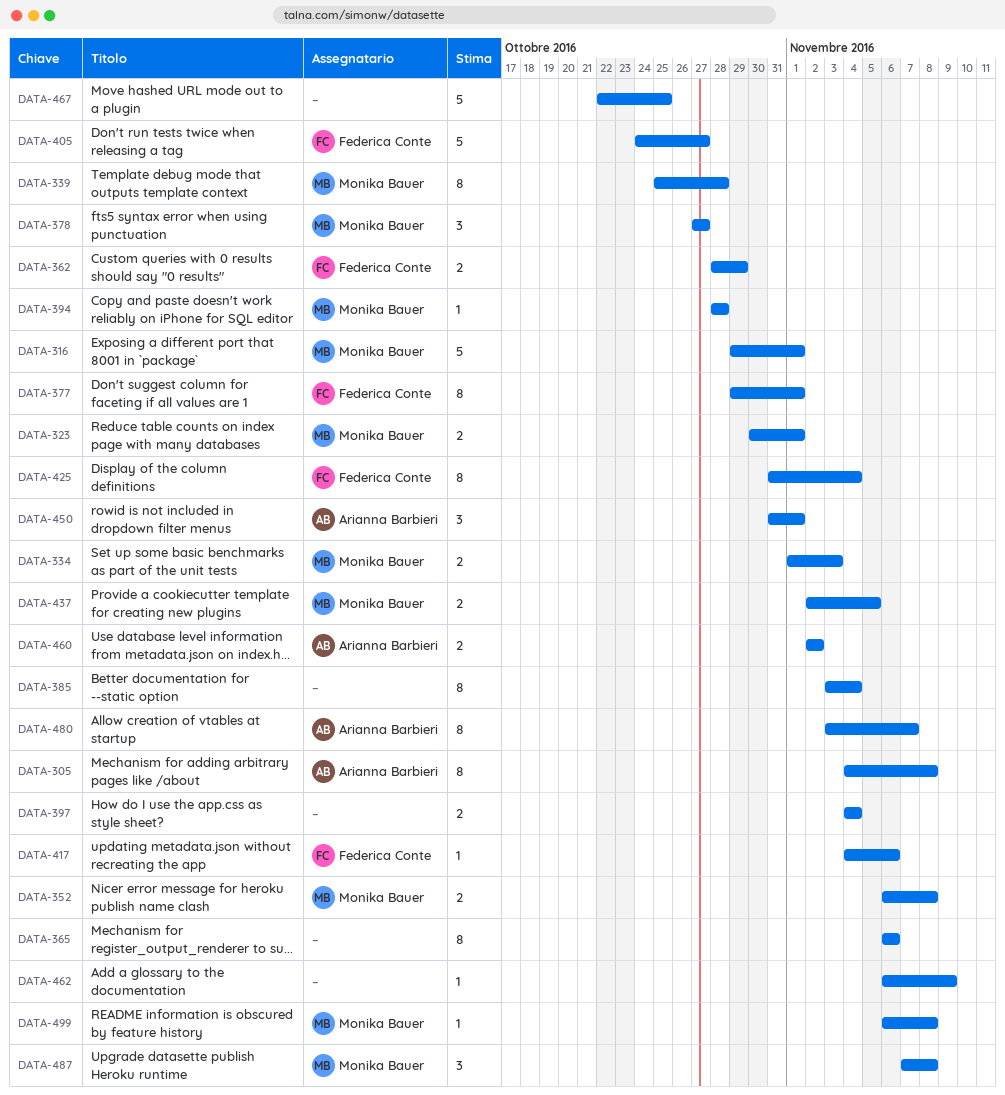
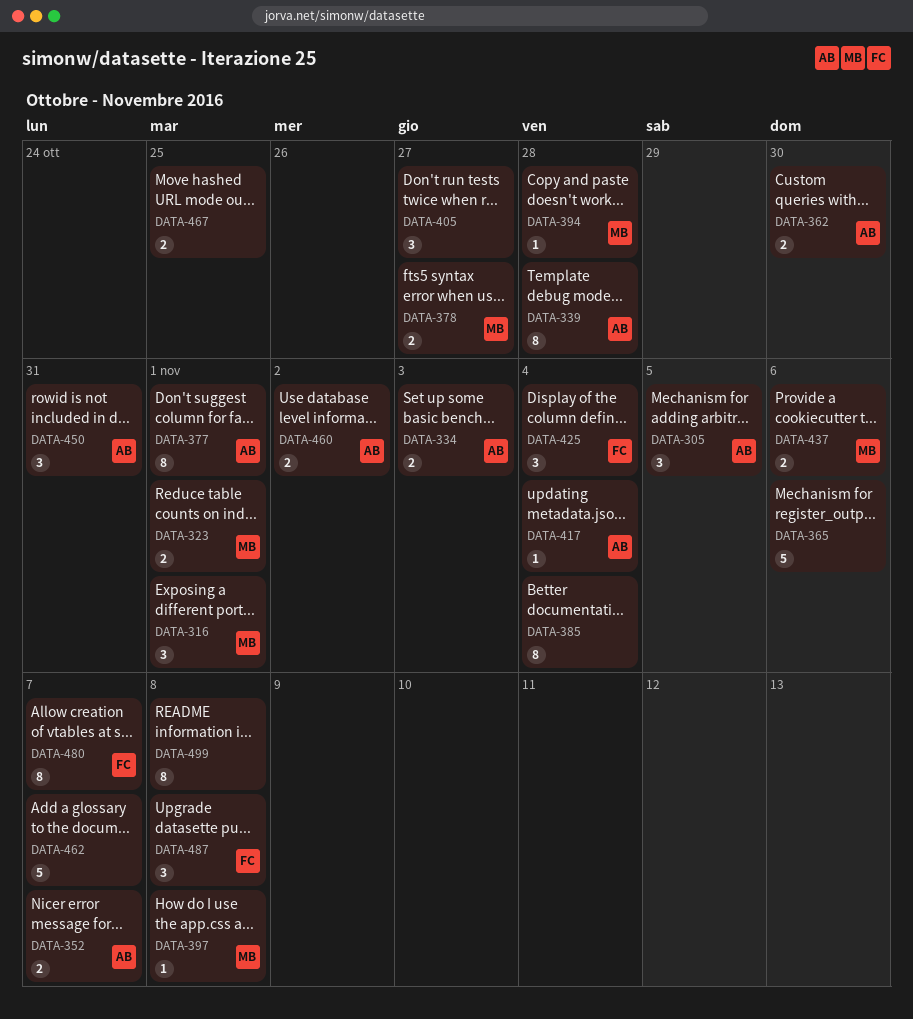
DATA-305, estimate: 8 -> 3
DATA-305, due: Nov 8 -> Nov 5
DATA-316, estimate: 5 -> 3
DATA-334, owner: Monika Bauer -> Arianna Barbieri
DATA-339, owner: Monika Bauer -> Arianna Barbieri
DATA-352, owner: Monika Bauer -> Arianna Barbieri
DATA-352, due: Nov 8 -> Nov 7
DATA-362, owner: Federica Conte -> Arianna Barbieri
DATA-362, due: Oct 29 -> Oct 30
DATA-365, estimate: 8 -> 5
DATA-377, owner: Federica Conte -> Arianna Barbieri
DATA-378, estimate: 3 -> 2
DATA-397, owner: none -> Monika Bauer
DATA-397, estimate: 2 -> 1
DATA-397, due: Nov 4 -> Nov 8
DATA-405, owner: Federica Conte -> none
DATA-405, estimate: 5 -> 3
DATA-417, owner: Federica Conte -> Arianna Barbieri
DATA-417, due: Nov 6 -> Nov 4
DATA-425, estimate: 8 -> 3
DATA-437, due: Nov 5 -> Nov 6
DATA-450, due: Nov 1 -> Oct 31
DATA-462, estimate: 1 -> 5
DATA-462, due: Nov 9 -> Nov 7
DATA-467, estimate: 5 -> 2
DATA-480, owner: Arianna Barbieri -> Federica Conte
DATA-487, owner: Monika Bauer -> Federica Conte
DATA-499, owner: Monika Bauer -> none
DATA-499, estimate: 1 -> 8

